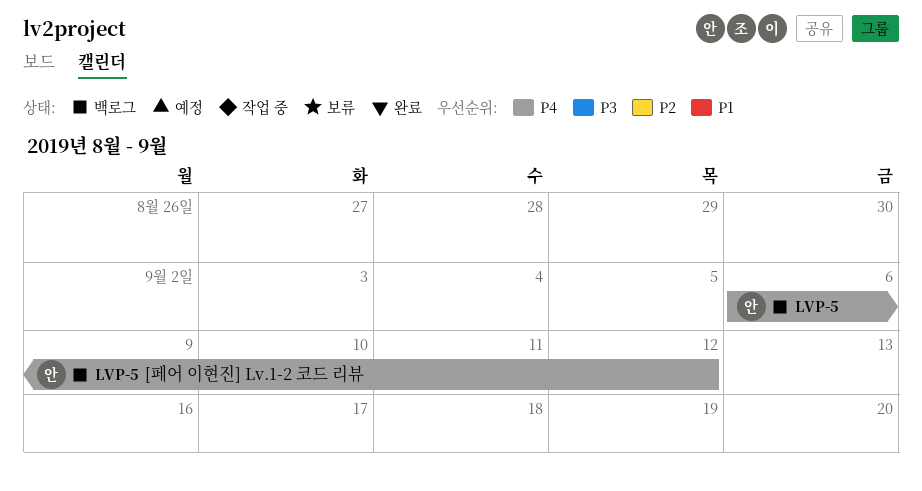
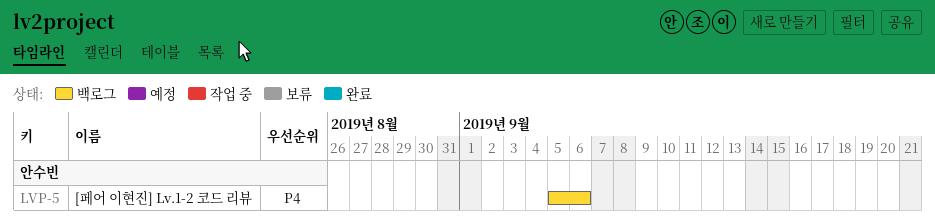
LVP-5, start: Sep 6 -> Sep 5
LVP-5, due: Sep 12 -> Sep 6

